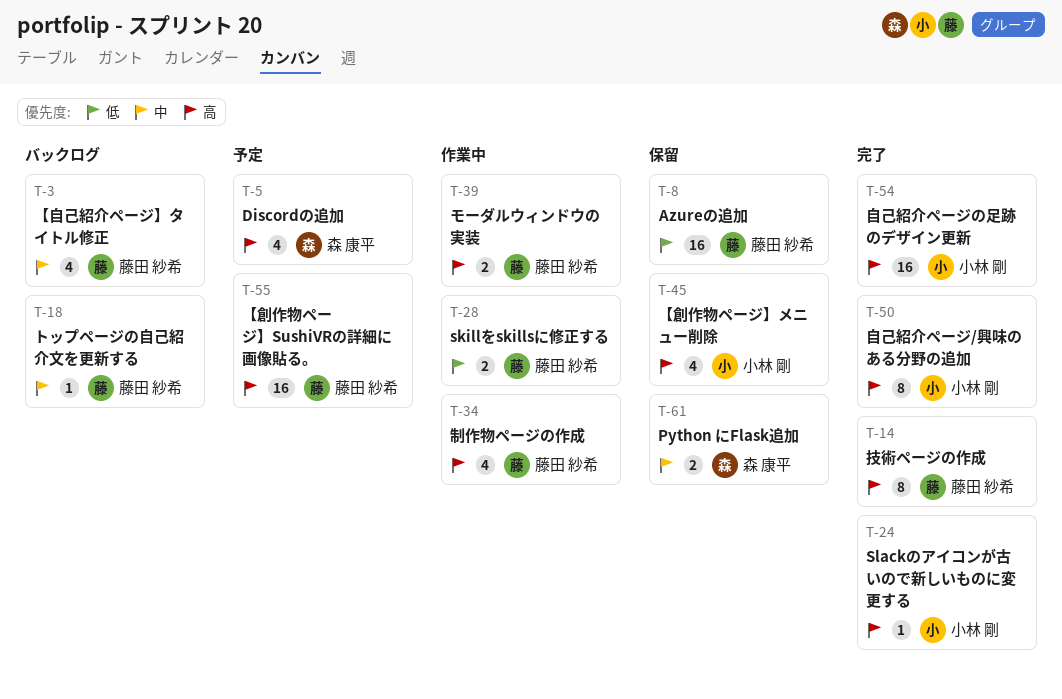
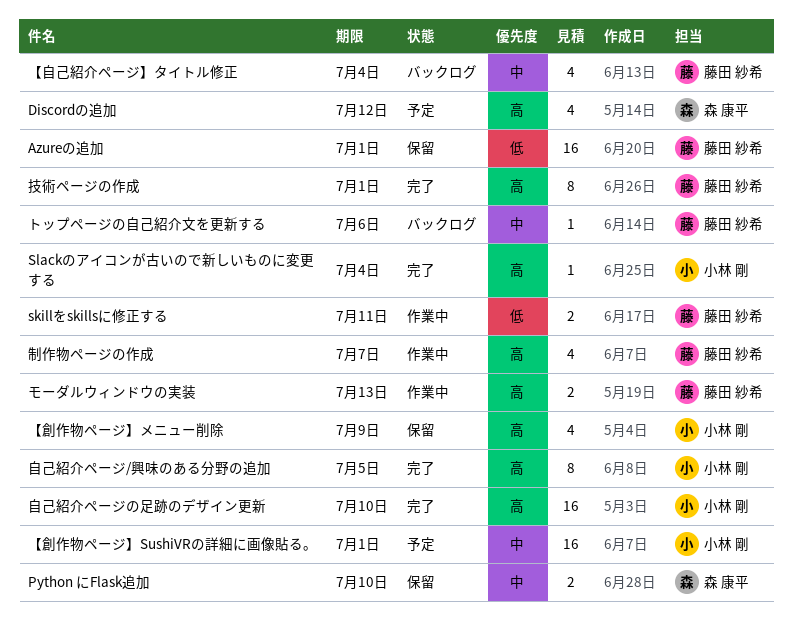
【創作物ページ】SushiVRの詳細に画像貼る。, owner: 藤田 紗希 -> 小林 剛
【創作物ページ】SushiVRの詳細に画像貼る。, priority: 高 -> 中

